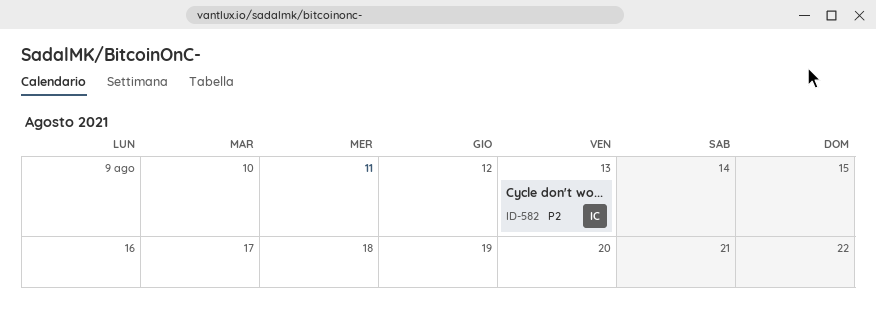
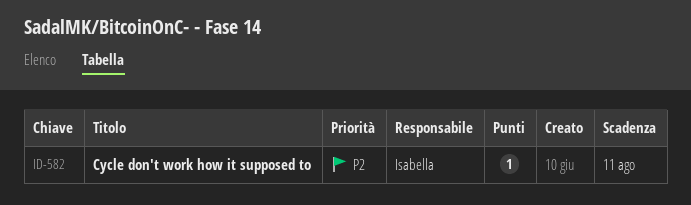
ID-582, due: Aug 13 -> Aug 11

